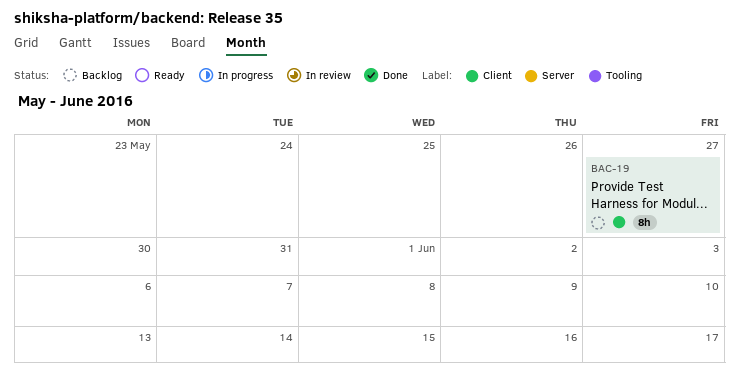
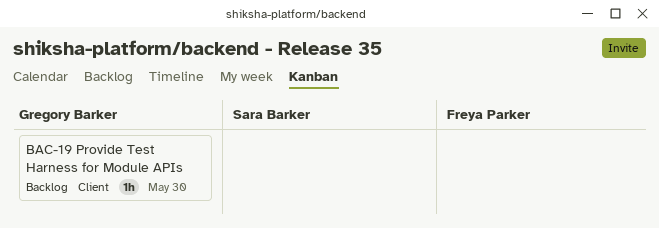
BAC-19, estimate: 8h -> 1h
BAC-19, due: May 27 -> May 30

